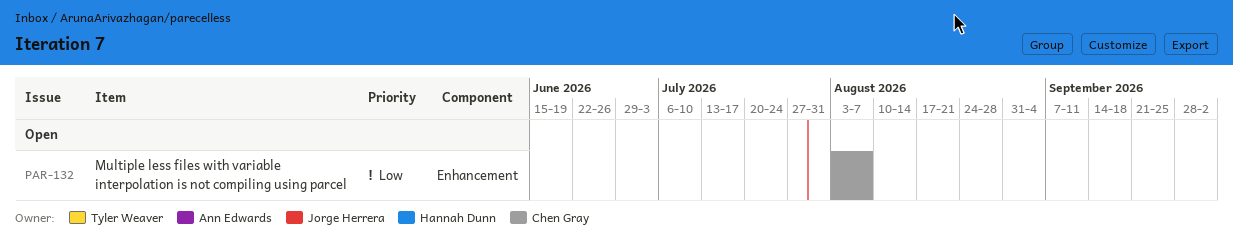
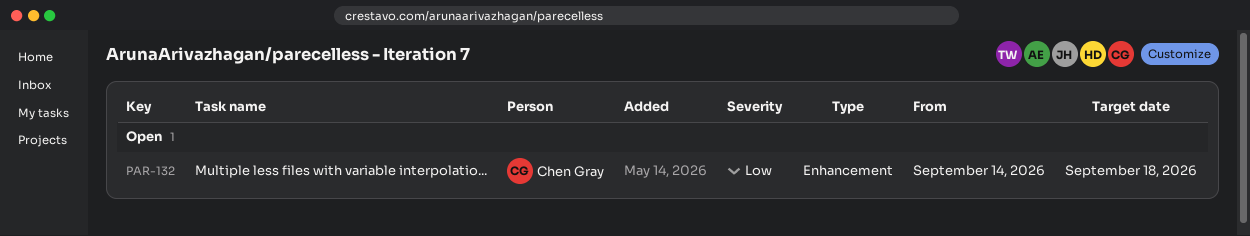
PAR-132, start: Aug 3 -> Sep 14
PAR-132, due: Aug 7 -> Sep 18

